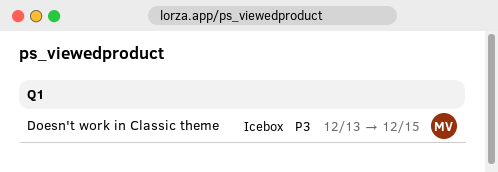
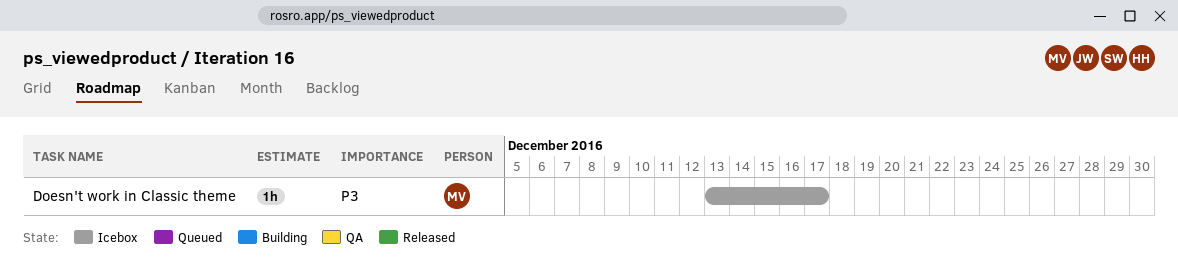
Doesn't work in Classic theme, due: Dec 15 -> Dec 17

